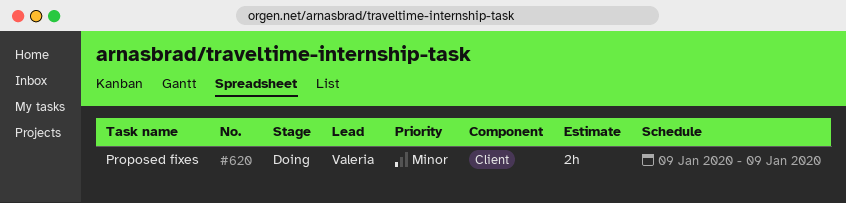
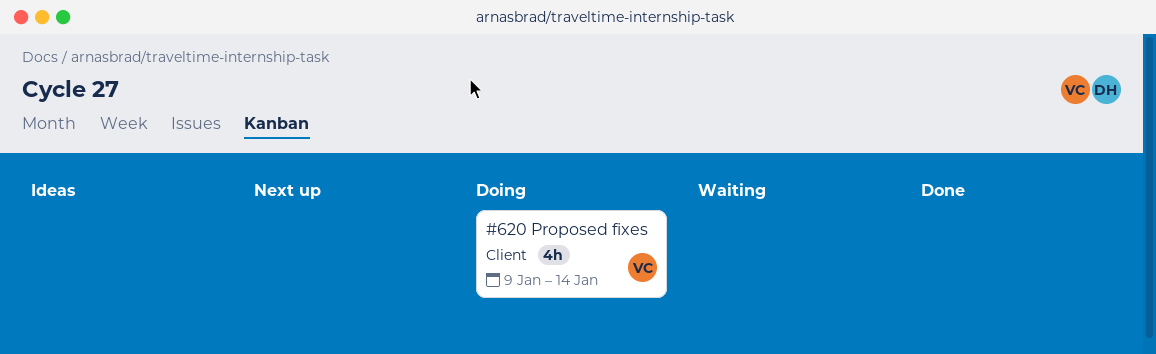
#620, estimate: 2h -> 4h
#620, due: Jan 9 -> Jan 14

